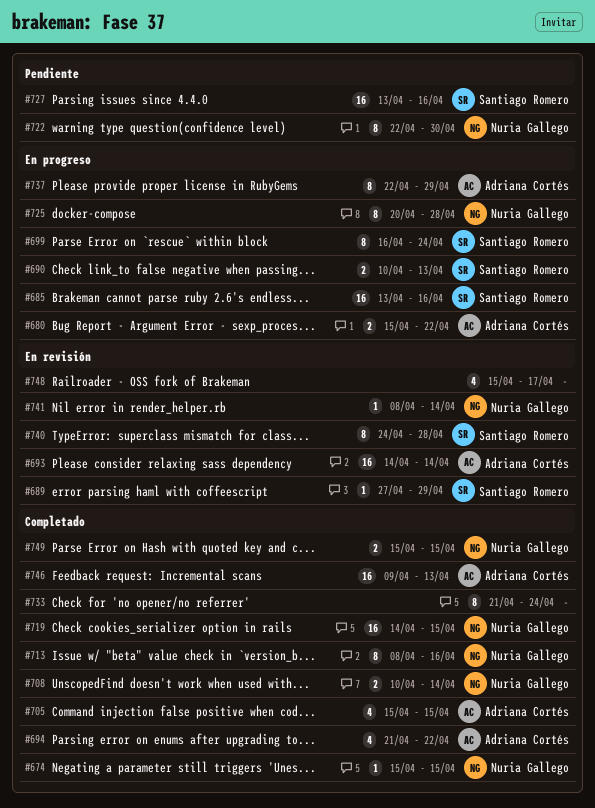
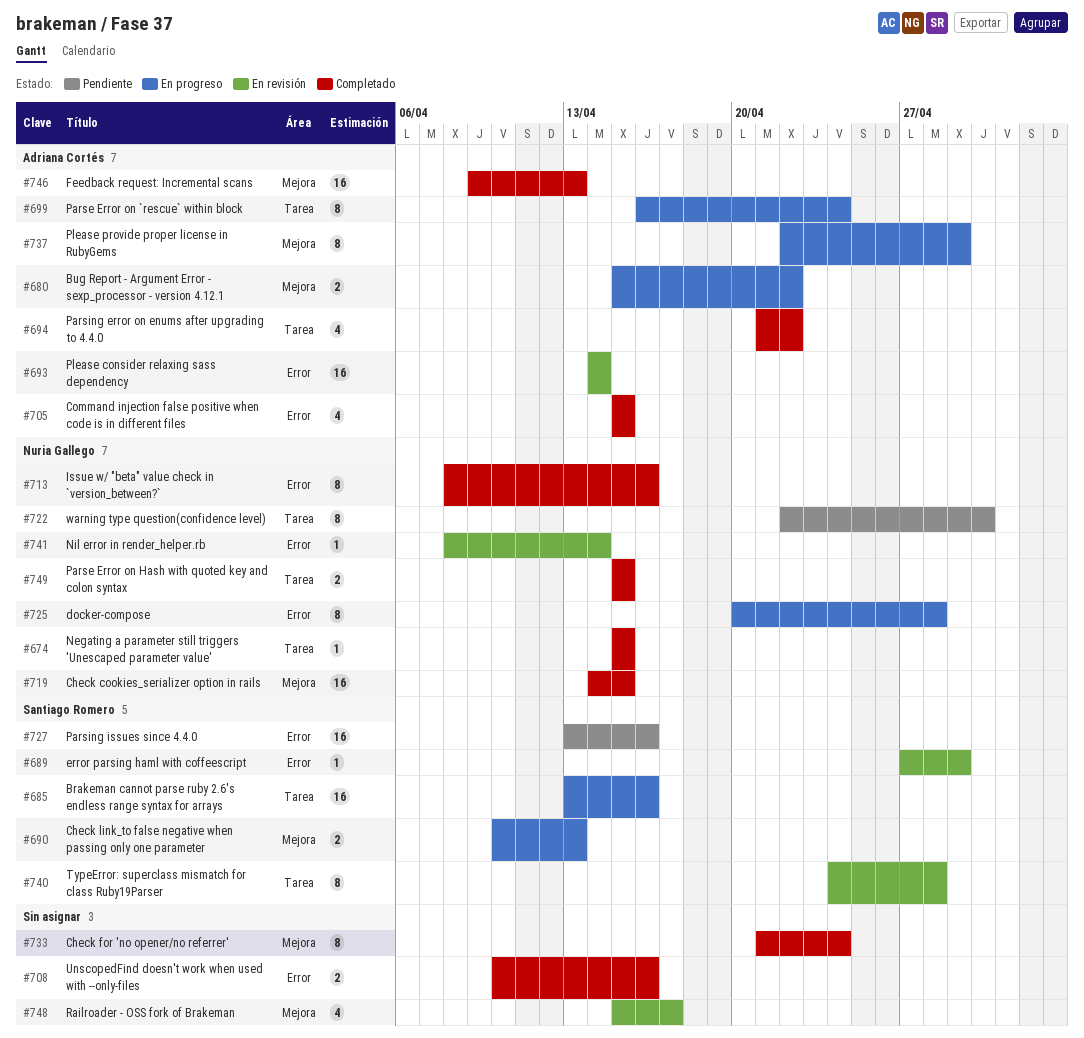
#699, owner: Santiago Romero -> Adriana Cortés
#708, owner: Nuria Gallego -> none
#708, due: Apr 14 -> Apr 16

